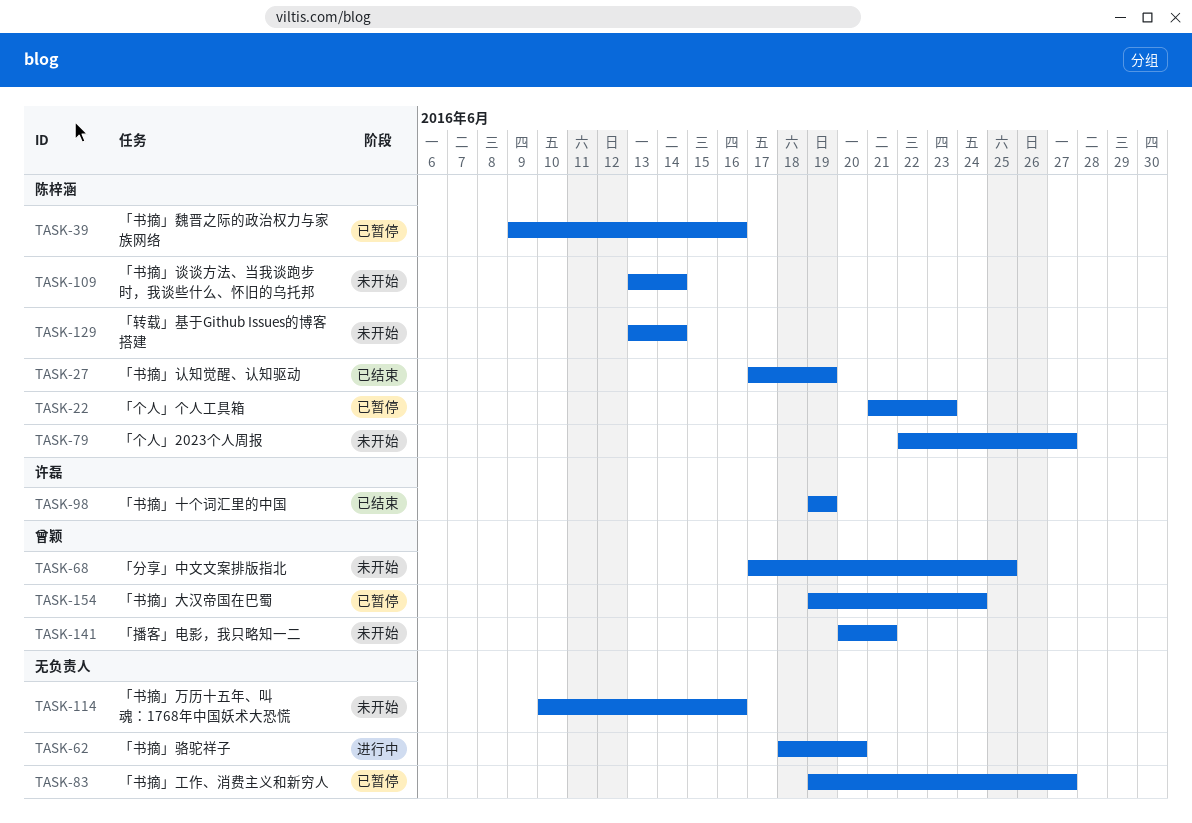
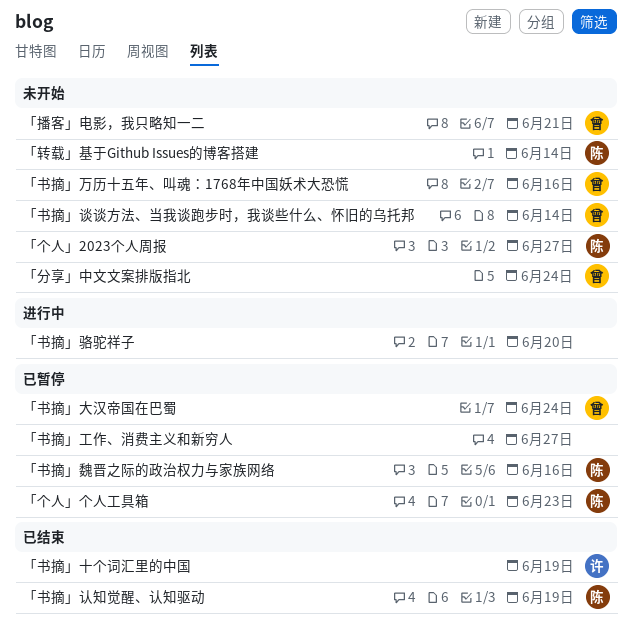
「书摘」万历十五年、叫魂：1768年中国妖术大恐慌, owner: none -> 曾颖
「书摘」谈谈方法、当我谈跑步时，我谈些什么、怀旧的乌托邦, owner: 陈梓涵 -> 曾颖
「分享」中文文案排版指北, due: Jun 25 -> Jun 24

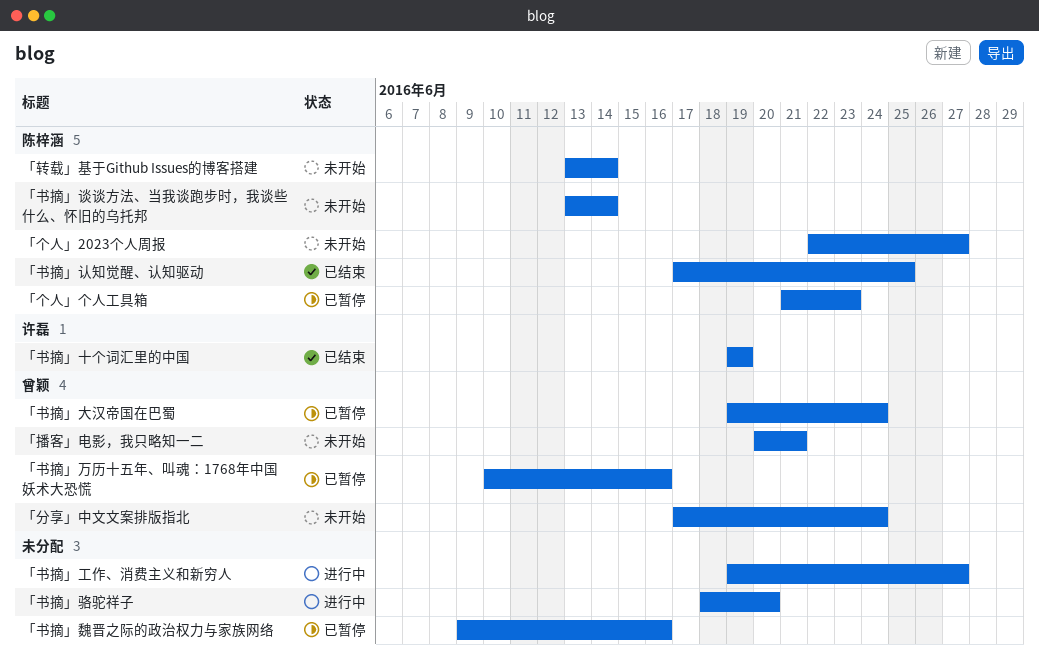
「书摘」万历十五年、叫魂：1768年中国妖术大恐慌, status: 未开始 -> 已暂停
「书摘」工作、消费主义和新穷人, status: 已暂停 -> 进行中
「书摘」认知觉醒、认知驱动, due: Jun 19 -> Jun 25
「书摘」谈谈方法、当我谈跑步时，我谈些什么、怀旧的乌托邦, owner: 曾颖 -> 陈梓涵
「书摘」魏晋之际的政治权力与家族网络, owner: 陈梓涵 -> none

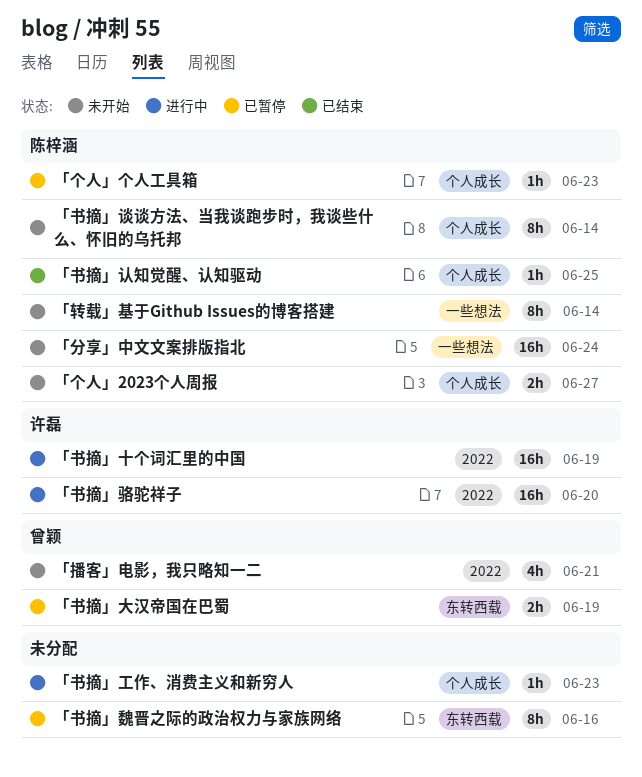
「书摘」万历十五年、叫魂：1768年中国妖术大恐慌: present -> none
「书摘」十个词汇里的中国, status: 已结束 -> 进行中
「书摘」大汉帝国在巴蜀, due: Jun 24 -> Jun 19
「书摘」工作、消费主义和新穷人, due: Jun 27 -> Jun 23
「书摘」骆驼祥子, owner: none -> 许磊
「分享」中文文案排版指北, owner: 曾颖 -> 陈梓涵

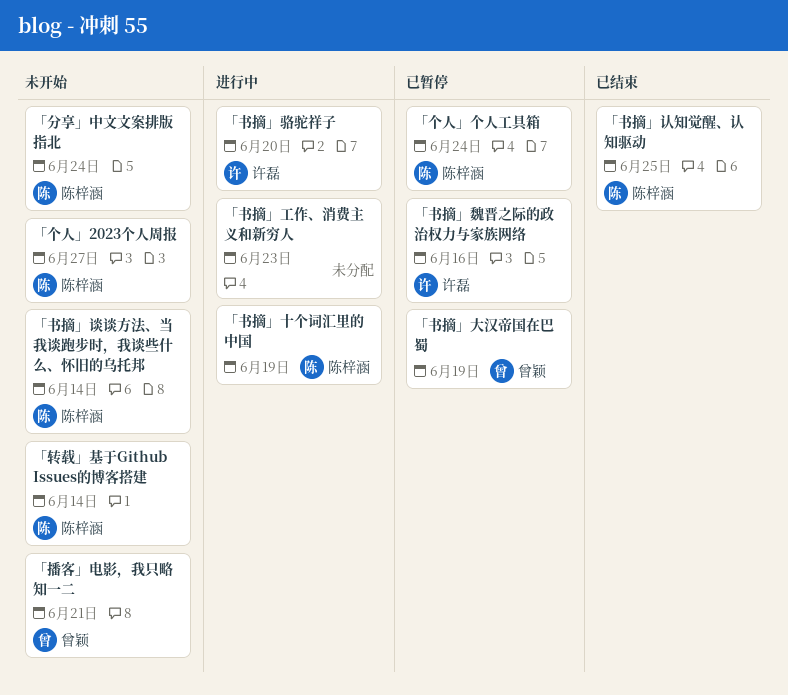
「个人」个人工具箱, due: Jun 23 -> Jun 24
「书摘」十个词汇里的中国, owner: 许磊 -> 陈梓涵
「书摘」魏晋之际的政治权力与家族网络, owner: none -> 许磊

